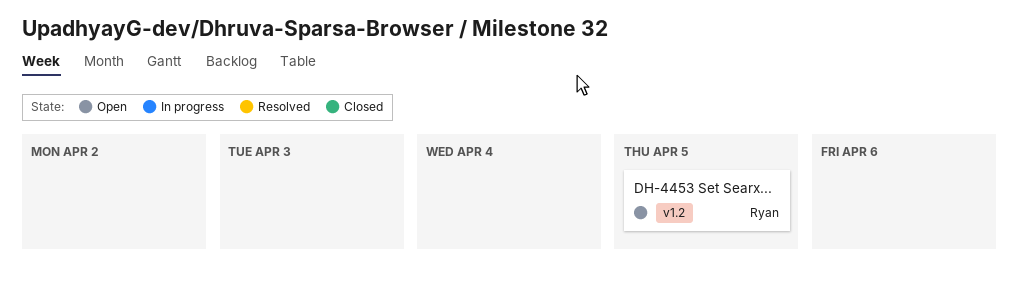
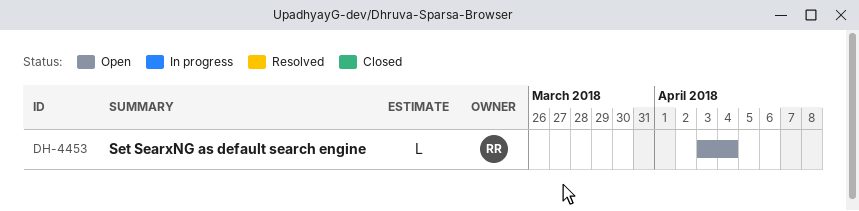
DH-4453, due: Apr 5 -> Apr 4

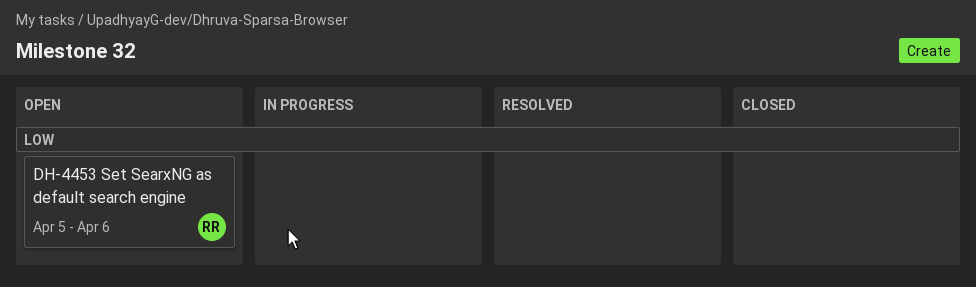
DH-4453, start: Apr 3 -> Apr 5
DH-4453, due: Apr 4 -> Apr 6

